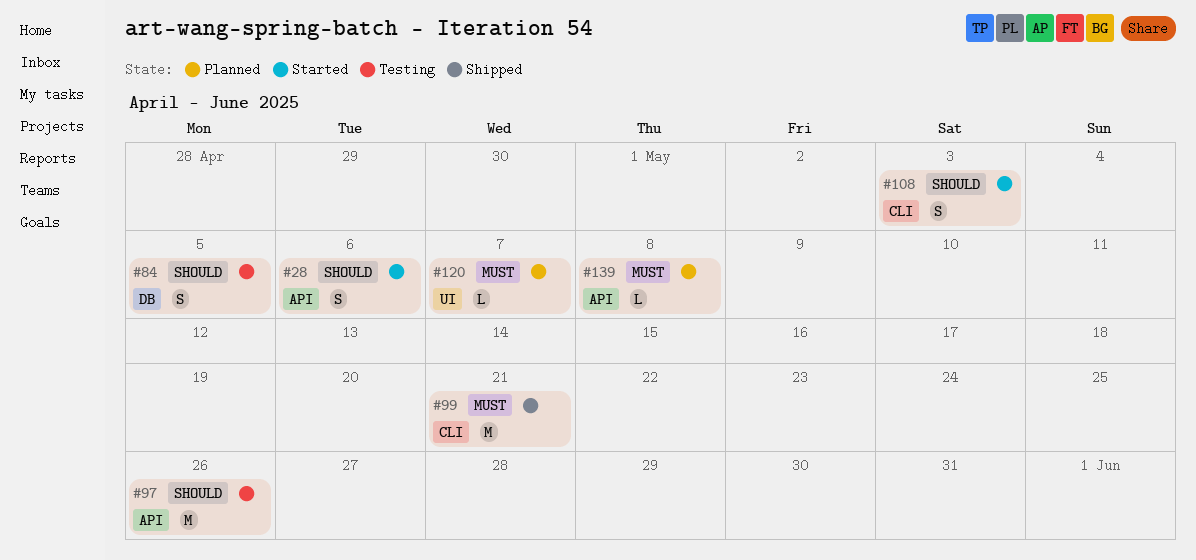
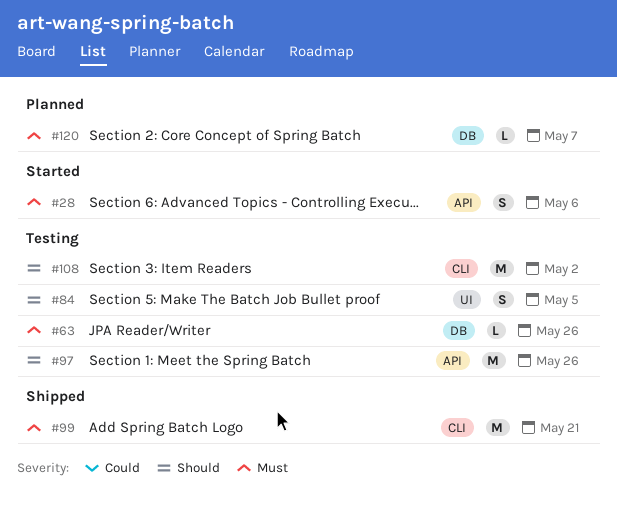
#28, priority: Should -> Must
#63: none -> present
#84, label: DB -> UI
#108, status: Started -> Testing
#108, estimate: S -> M
#108, due: May 3 -> May 2
#120, label: UI -> DB
#139: present -> none

